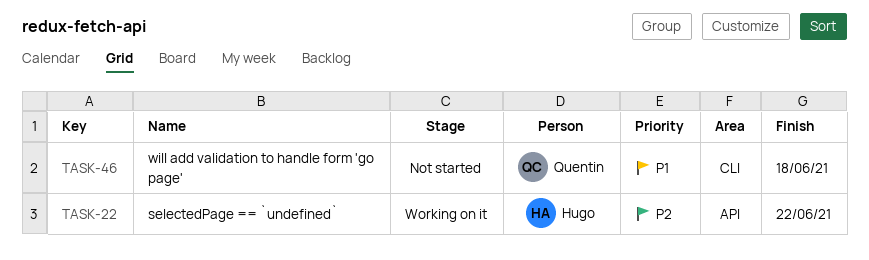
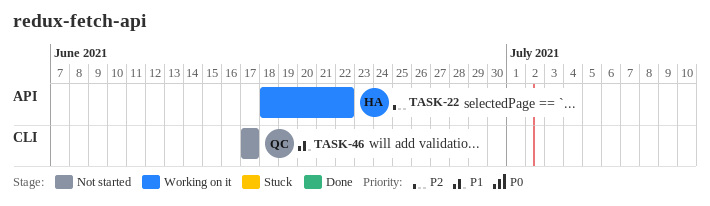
TASK-46, due: Jun 18 -> Jun 17

